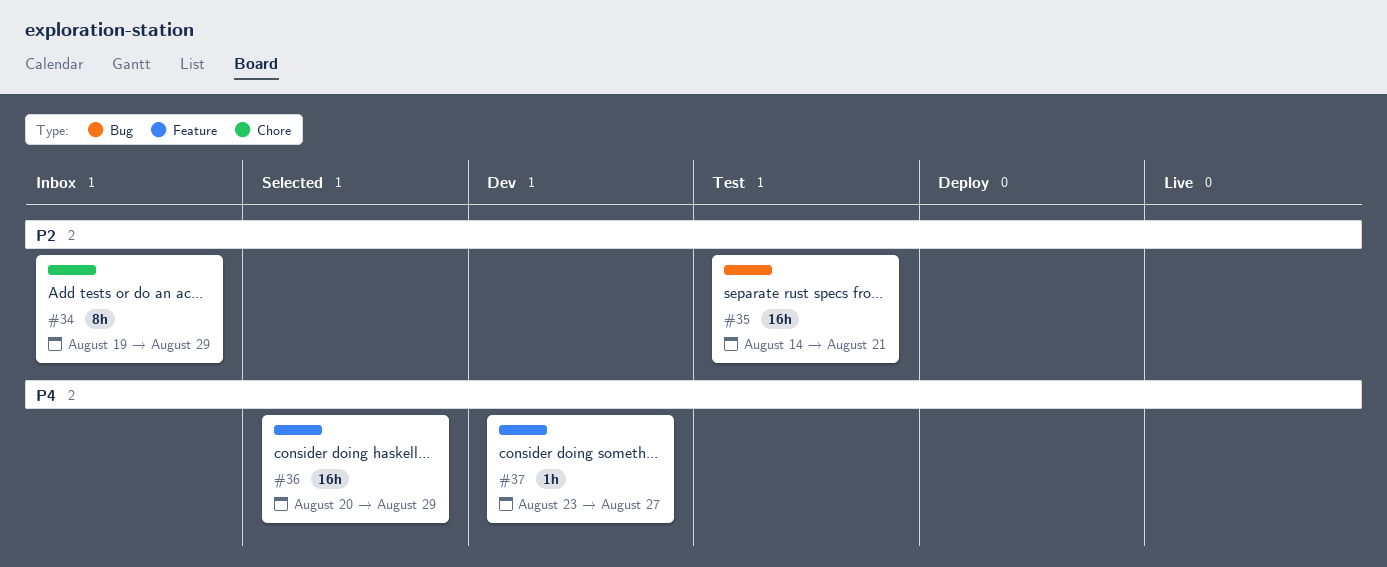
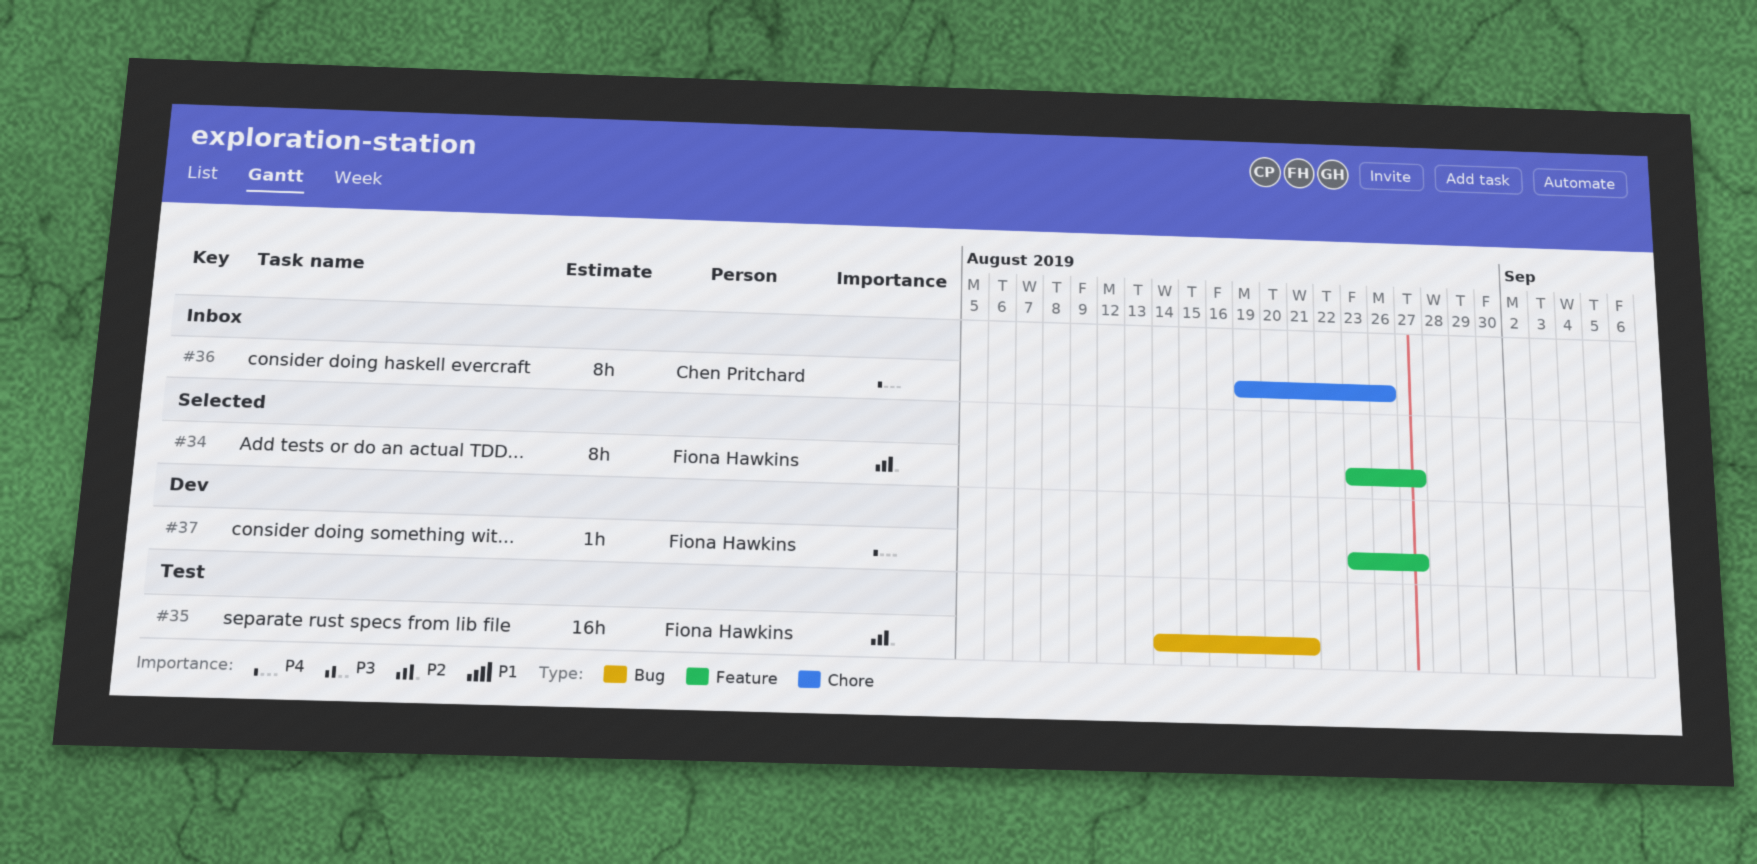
#34, status: Inbox -> Selected
#34, label: Chore -> Feature
#34, start: Aug 19 -> Aug 23
#34, due: Aug 29 -> Aug 27
#36, status: Selected -> Inbox
#36, label: Feature -> Chore
#36, estimate: 16h -> 8h
#36, start: Aug 20 -> Aug 19
#36, due: Aug 29 -> Aug 26

